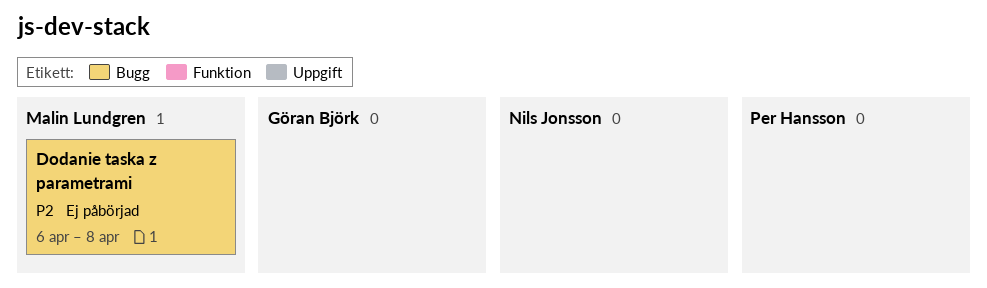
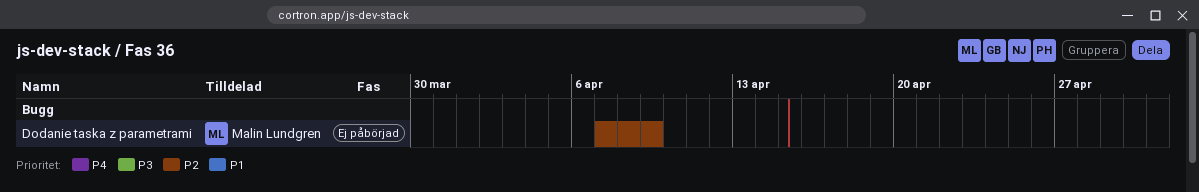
Dodanie taska z parametrami, start: Apr 6 -> Apr 7
Dodanie taska z parametrami, due: Apr 8 -> Apr 9

